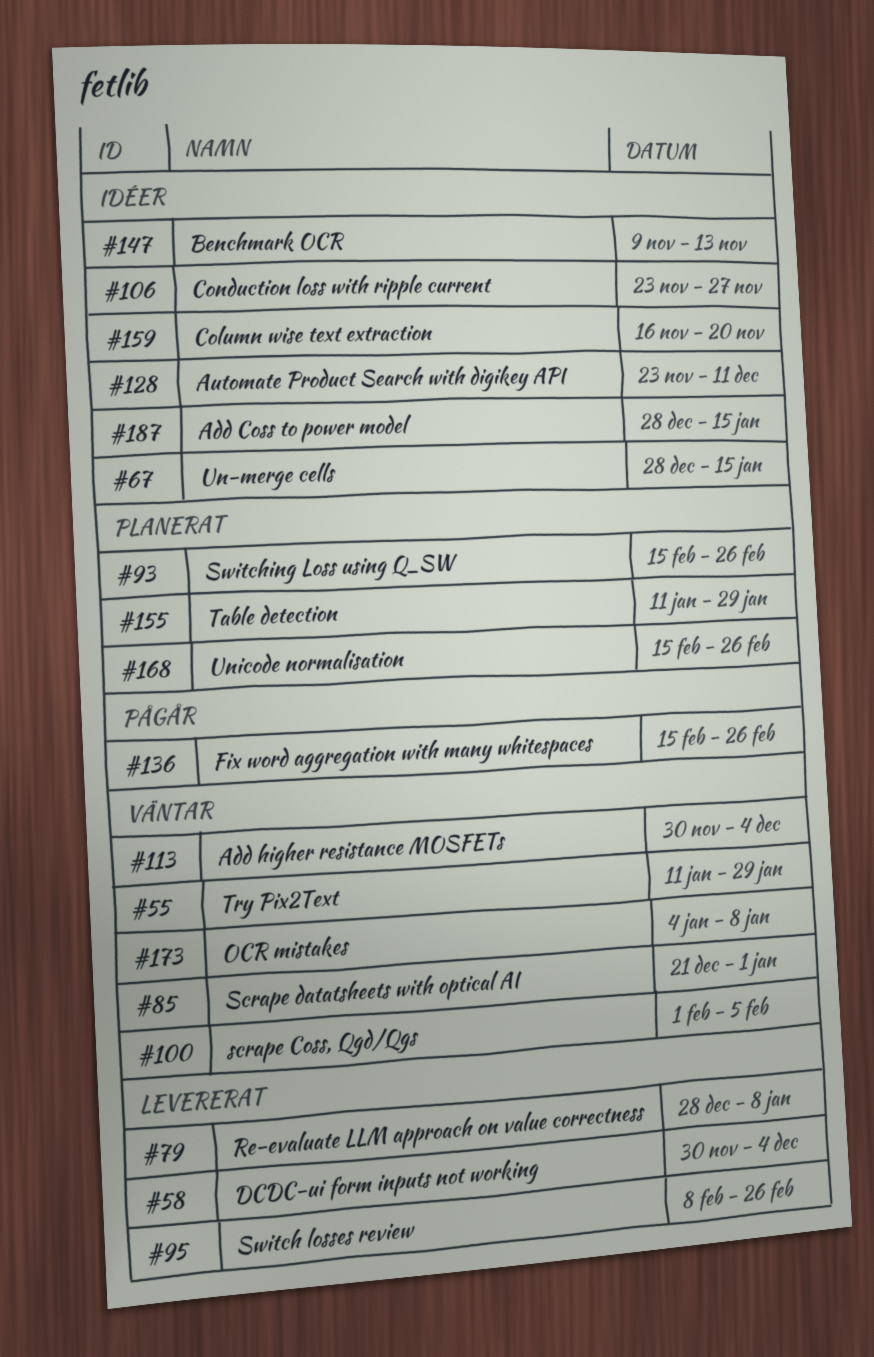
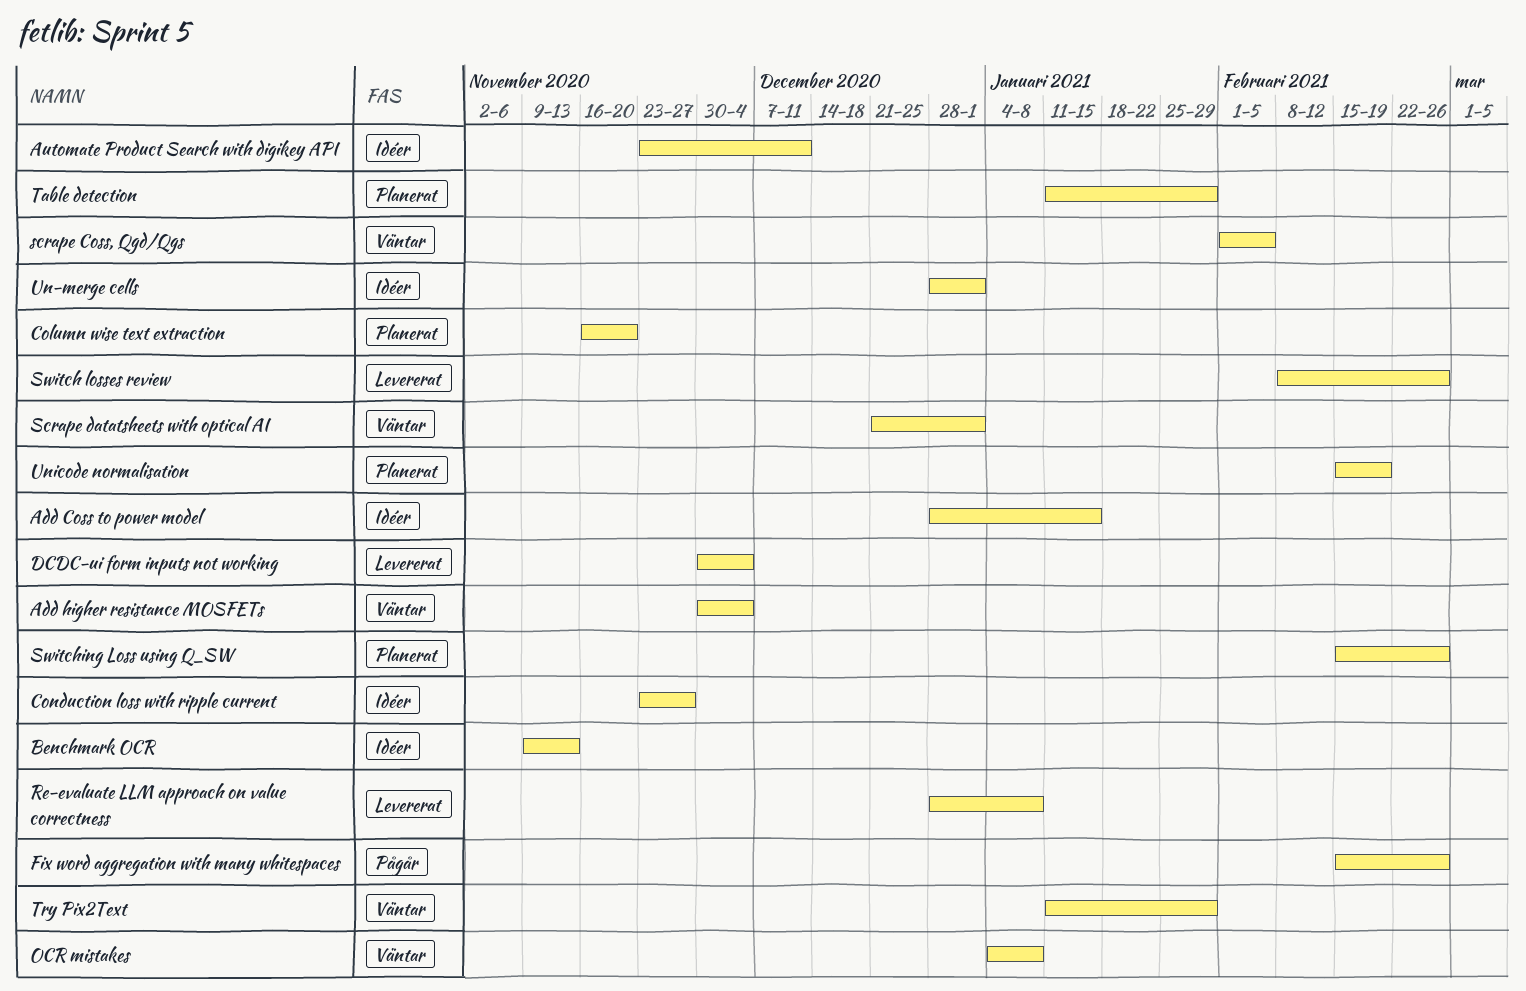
Column wise text extraction, status: Idéer -> Planerat
Un-merge cells, due: Jan 15 -> Jan 1
Unicode normalisation, due: Feb 26 -> Feb 19

